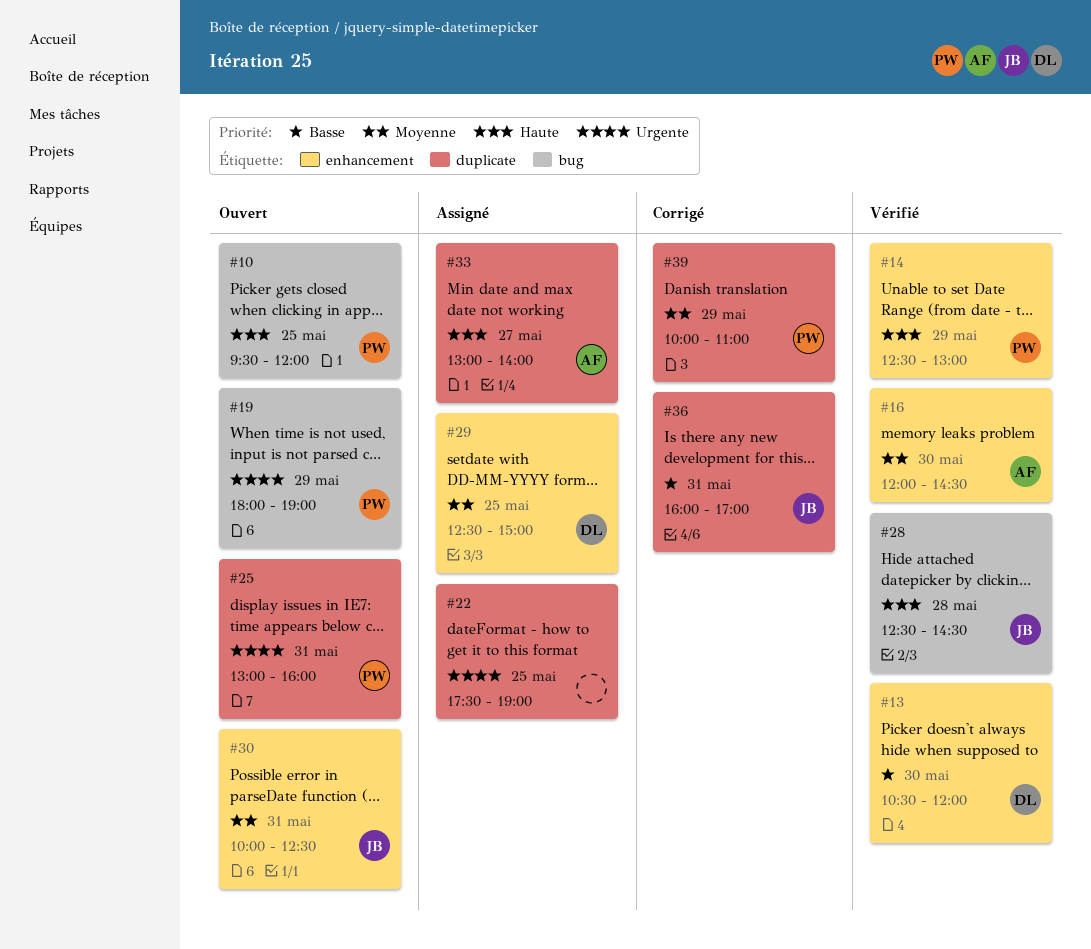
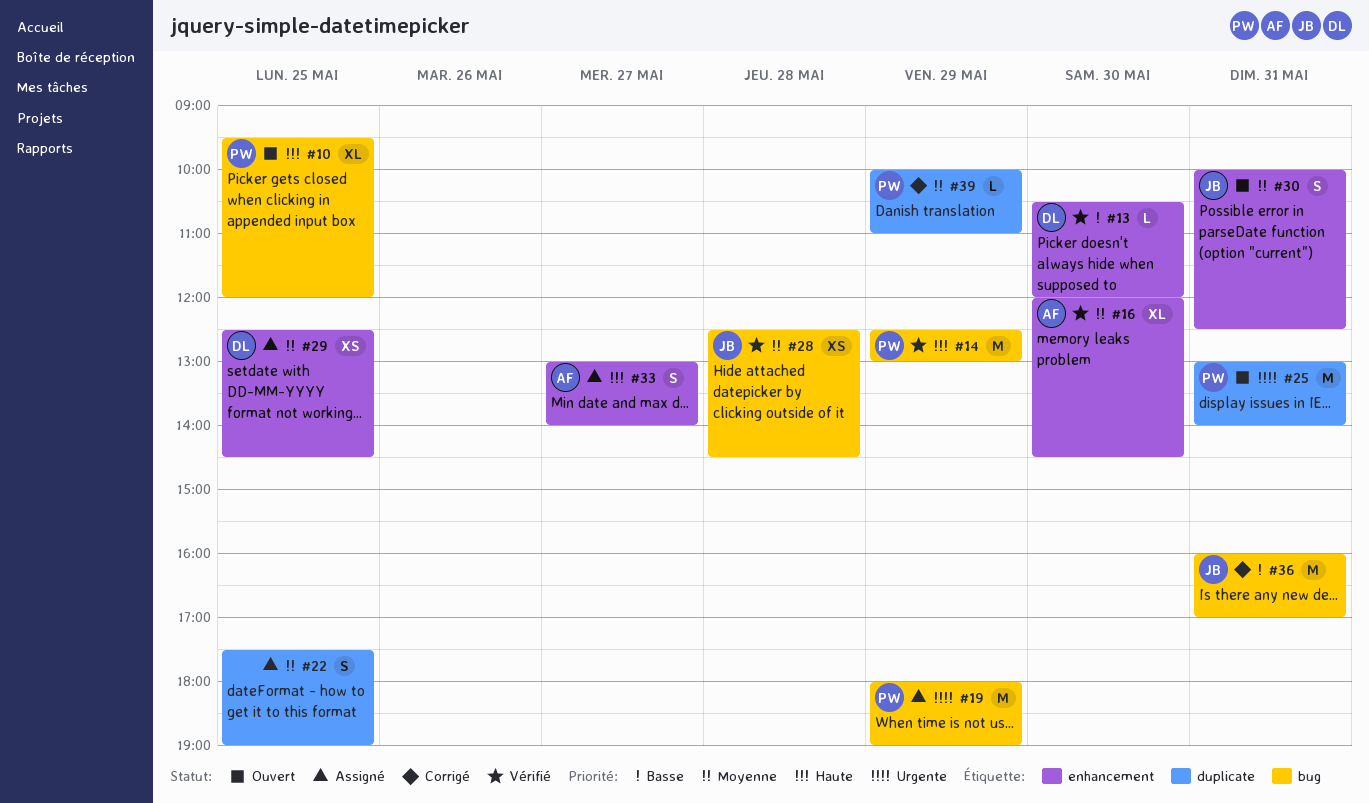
#14, label: enhancement -> bug
#19, status: Ouvert -> Assigné
#22, priority: Urgente -> Moyenne
#25, ends: 16:00 -> 14:00
#28, priority: Haute -> Moyenne
#29, ends: 15:00 -> 14:30
#33, label: duplicate -> enhancement
#36, label: duplicate -> bug

